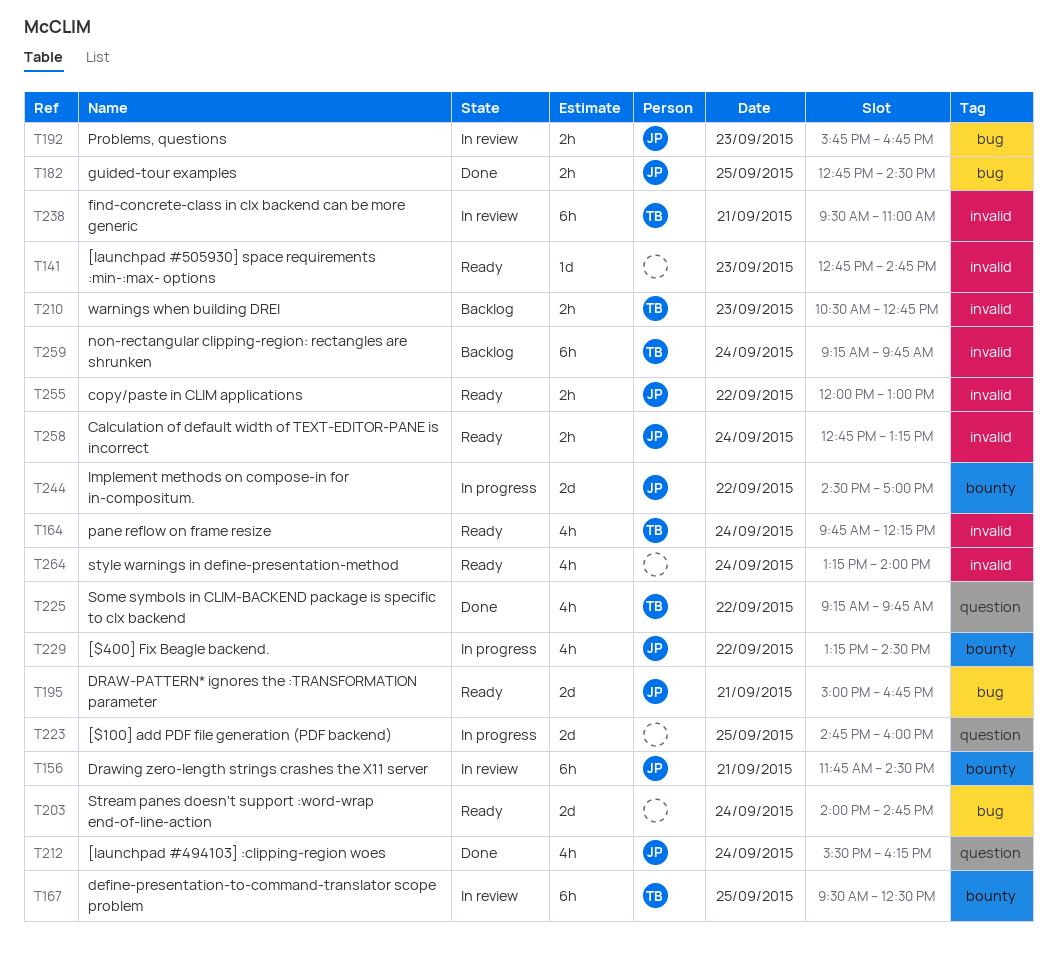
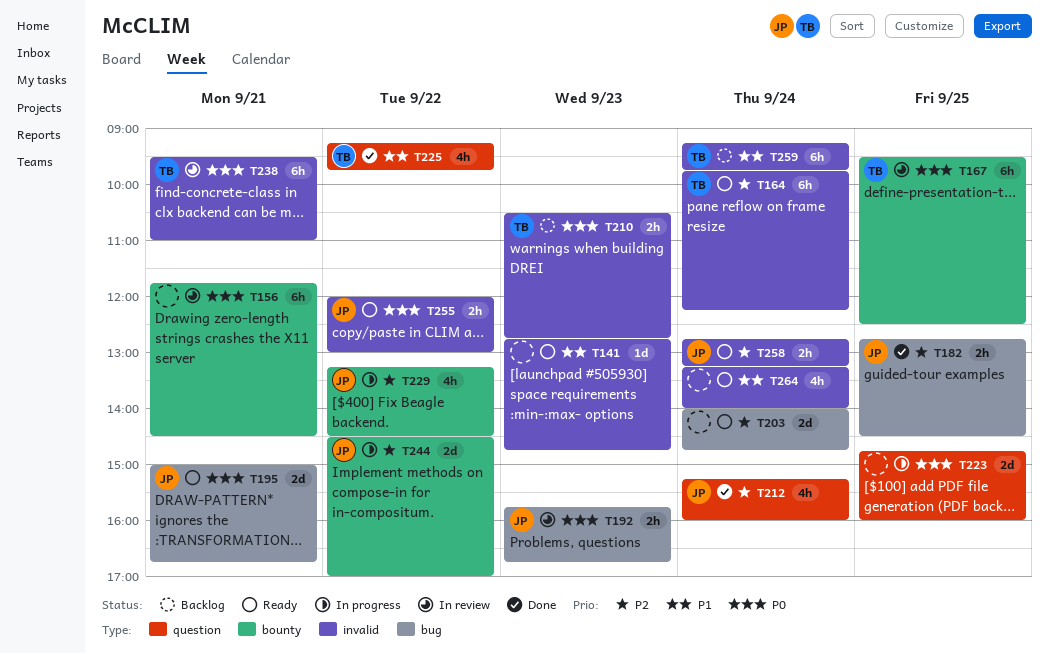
T156, owner: JP -> none
T164, estimate: 4h -> 6h
T212, begins: 15:30 -> 15:15
T212, ends: 16:15 -> 16:00

